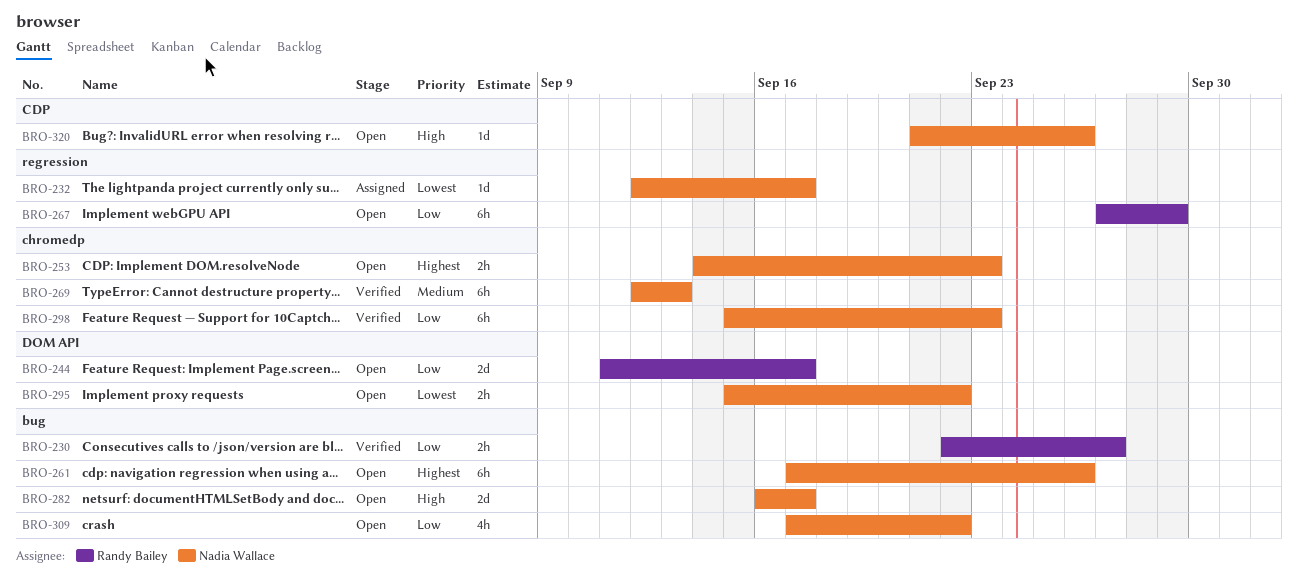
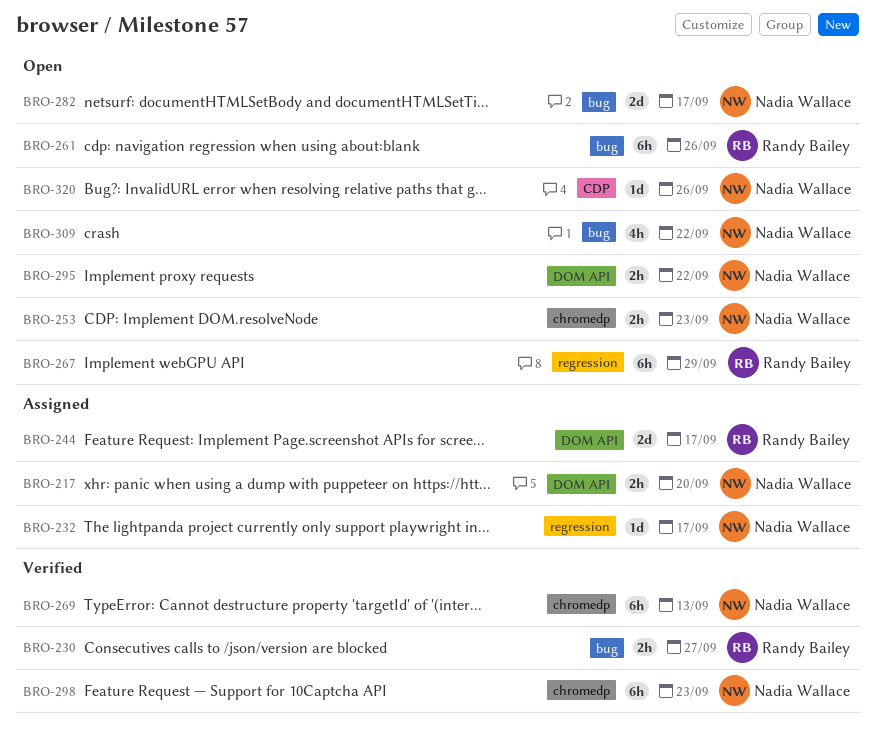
BRO-217: none -> present
BRO-244, status: Open -> Assigned
BRO-261, owner: Nadia Wallace -> Randy Bailey

